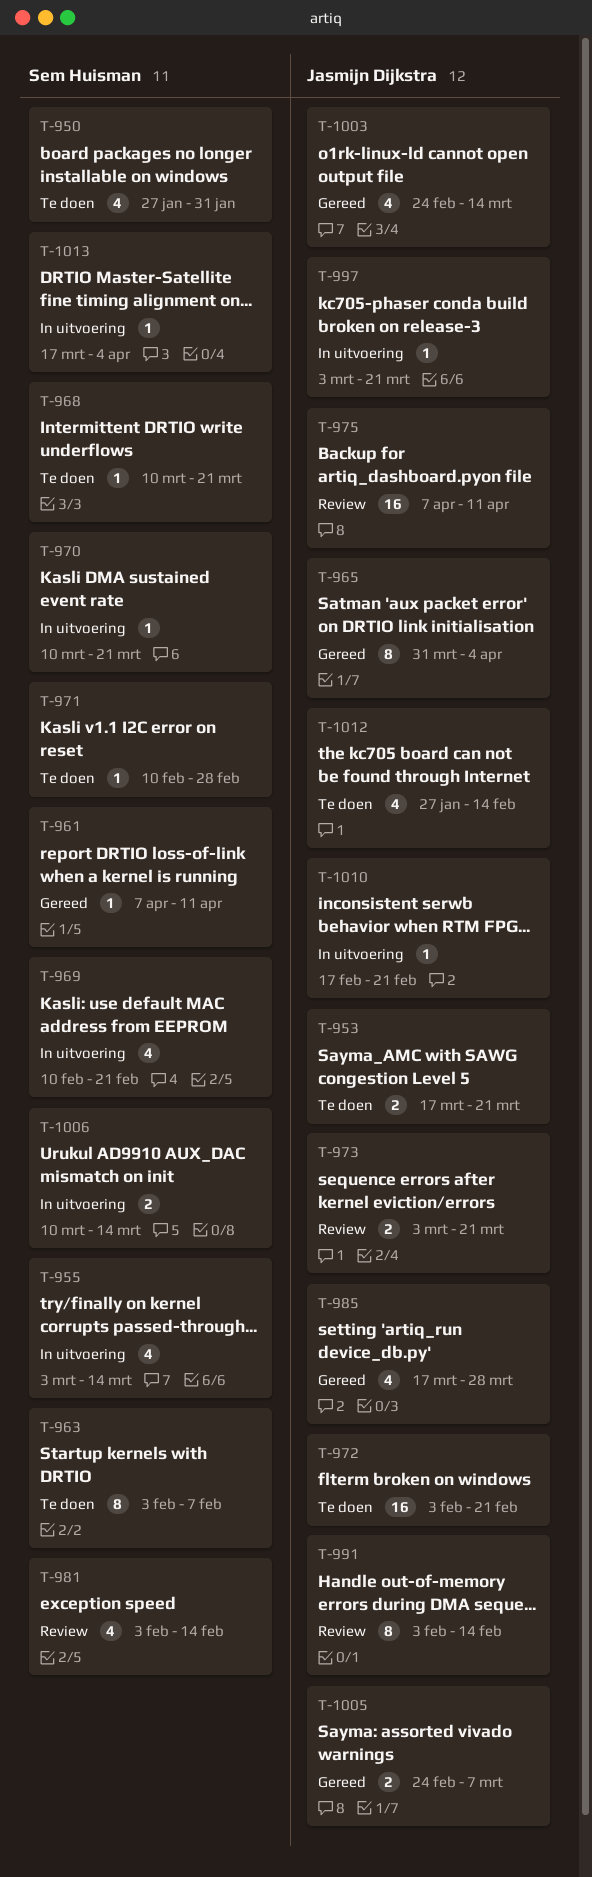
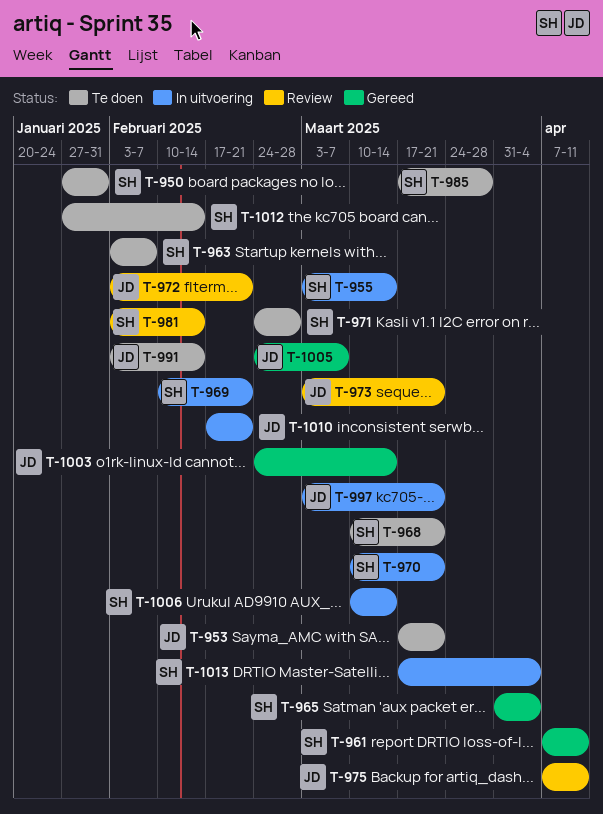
T-965, owner: Jasmijn Dijkstra -> Sem Huisman
T-971, start: Feb 10 -> Feb 24
T-972, status: Te doen -> Review
T-985, status: Gereed -> Te doen
T-985, owner: Jasmijn Dijkstra -> Sem Huisman
T-991, status: Review -> Te doen
T-1012, owner: Jasmijn Dijkstra -> Sem Huisman

